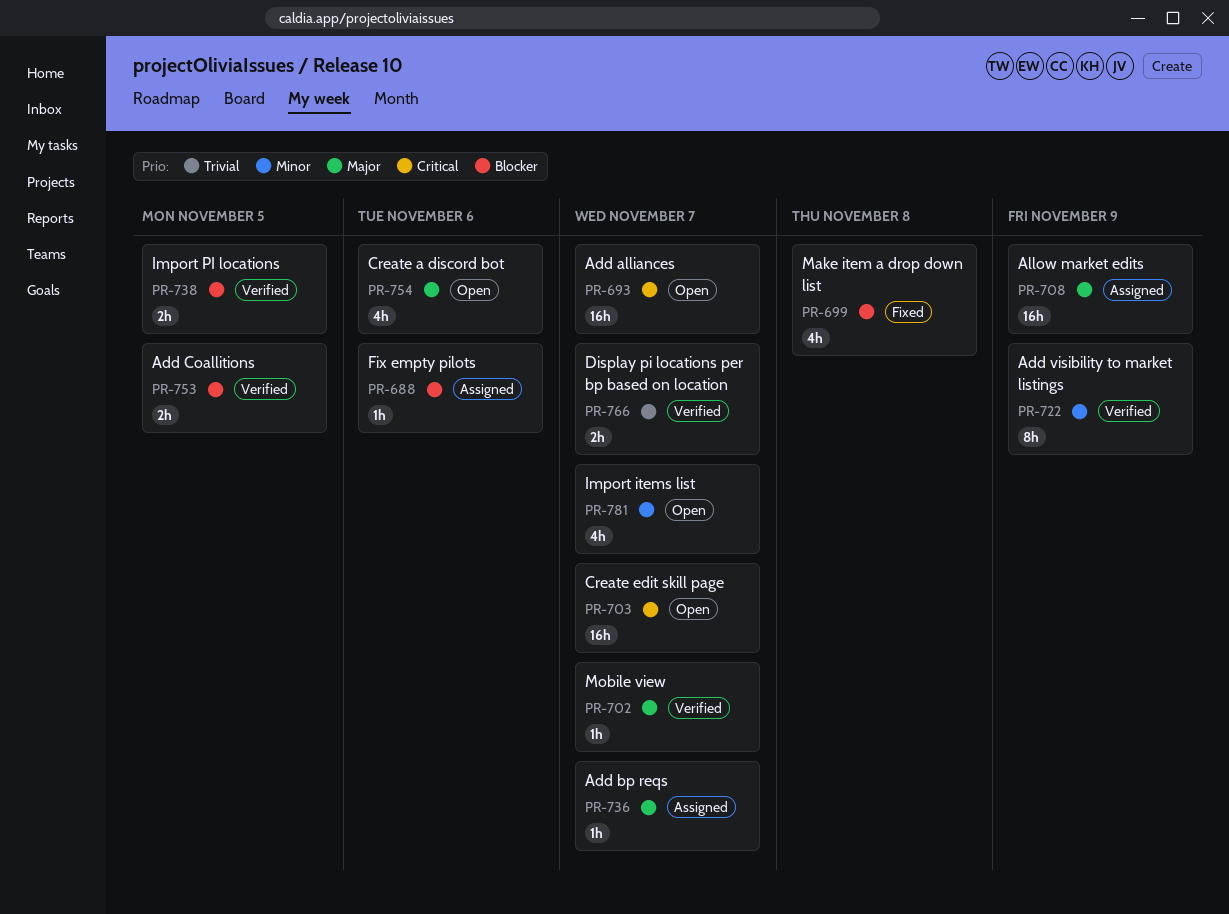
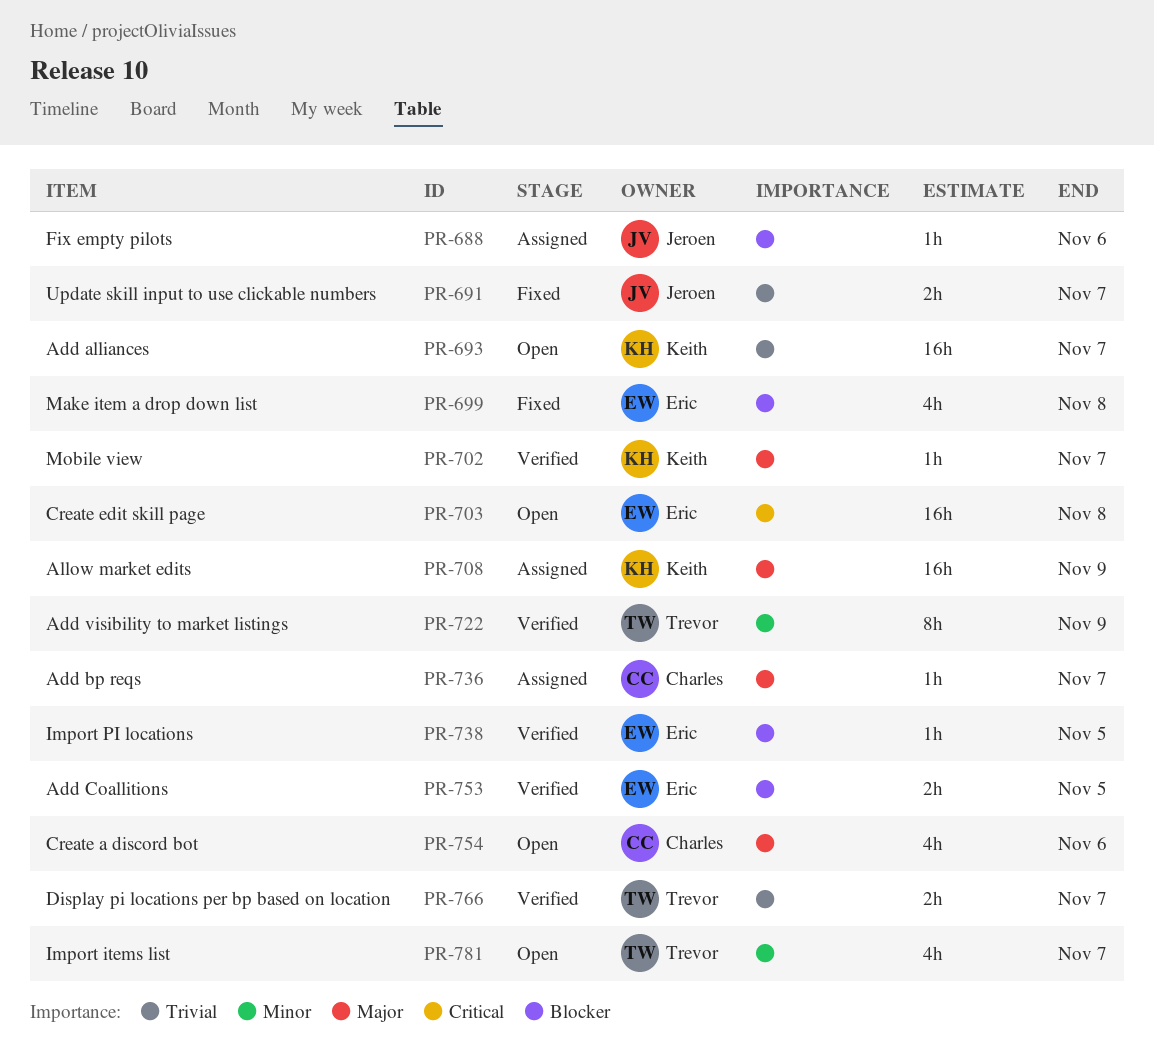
PR-691: none -> present
PR-693, priority: Critical -> Trivial
PR-703, due: Nov 7 -> Nov 8
PR-738, estimate: 2h -> 1h

